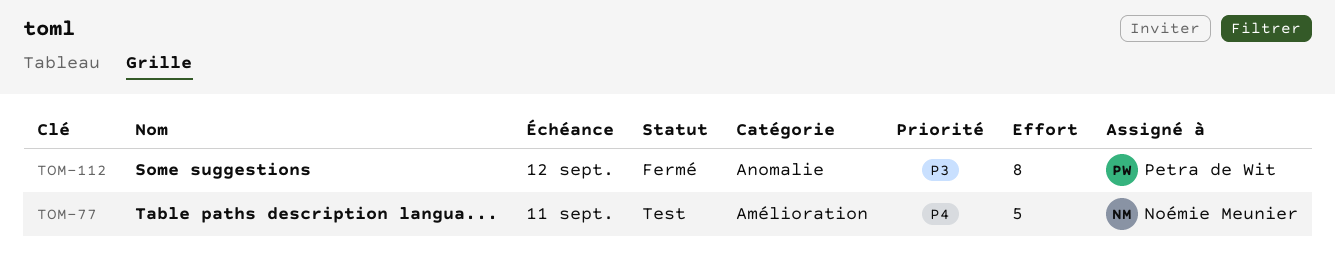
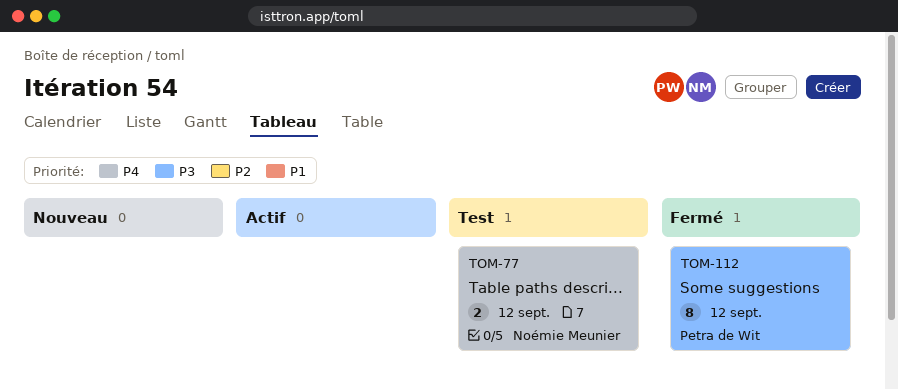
TOM-77, estimate: 5 -> 2
TOM-77, due: Sep 11 -> Sep 12

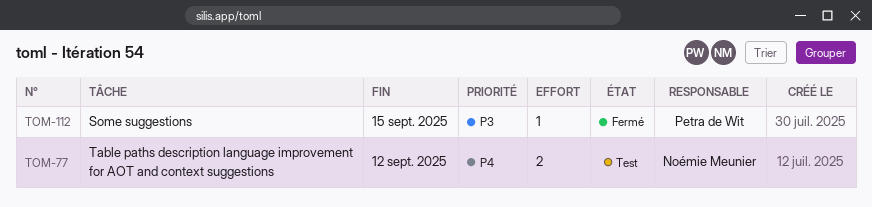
TOM-112, estimate: 8 -> 1
TOM-112, due: Sep 12 -> Sep 15

